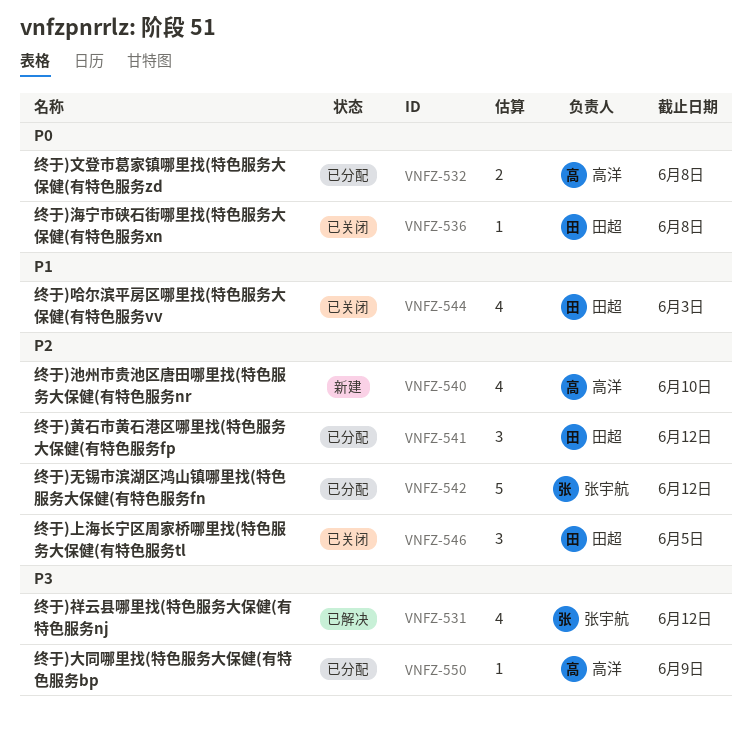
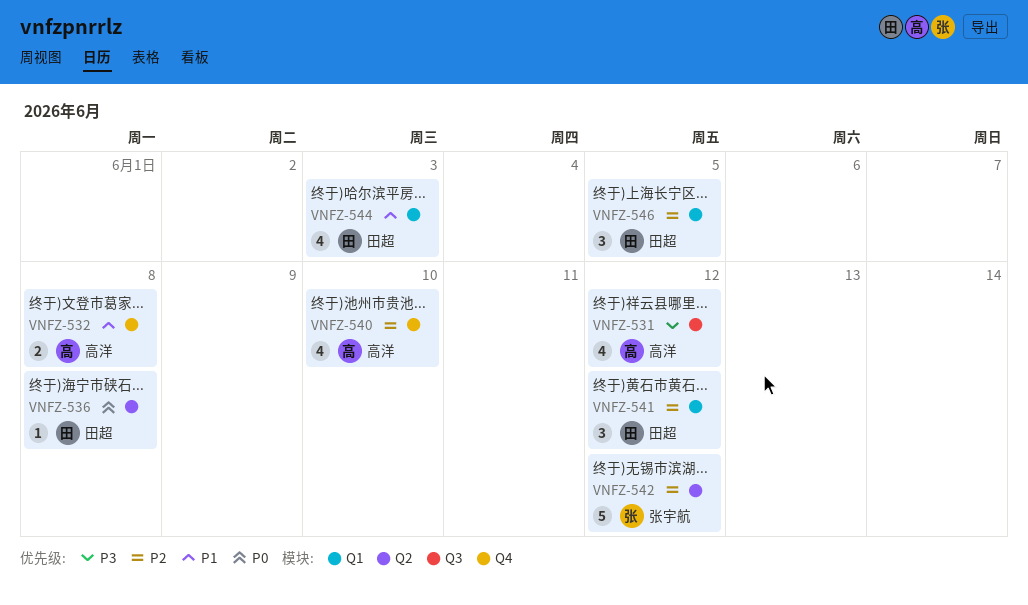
VNFZ-531, owner: 张宇航 -> 高洋
VNFZ-532, priority: P0 -> P1
VNFZ-550: present -> none

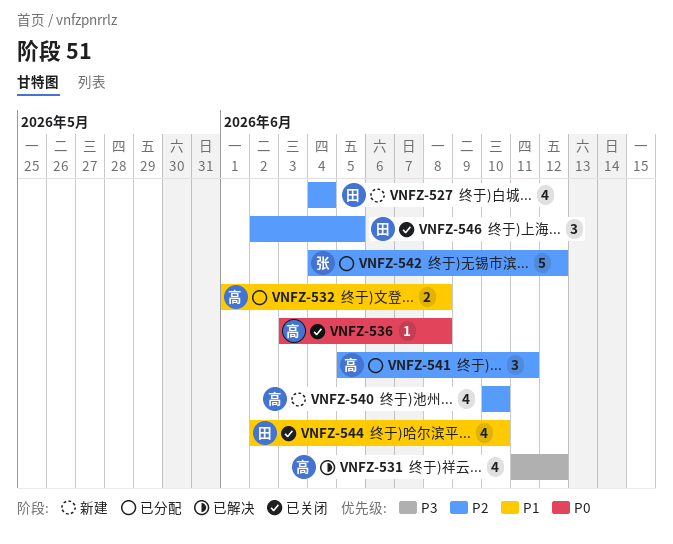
VNFZ-527: none -> present
VNFZ-536, owner: 田超 -> 高洋
VNFZ-541, owner: 田超 -> 高洋
VNFZ-541, due: Jun 12 -> Jun 11
VNFZ-544, due: Jun 3 -> Jun 10

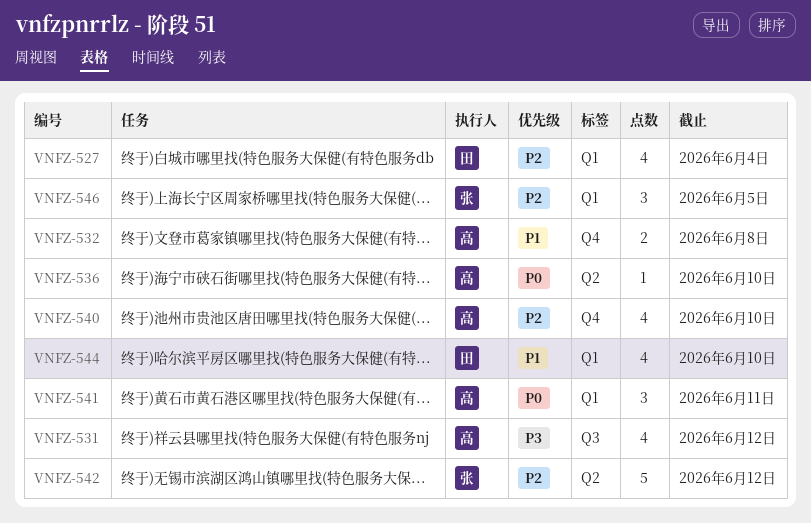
VNFZ-536, due: Jun 8 -> Jun 10
VNFZ-541, priority: P2 -> P0
VNFZ-546, owner: 田 -> 张

